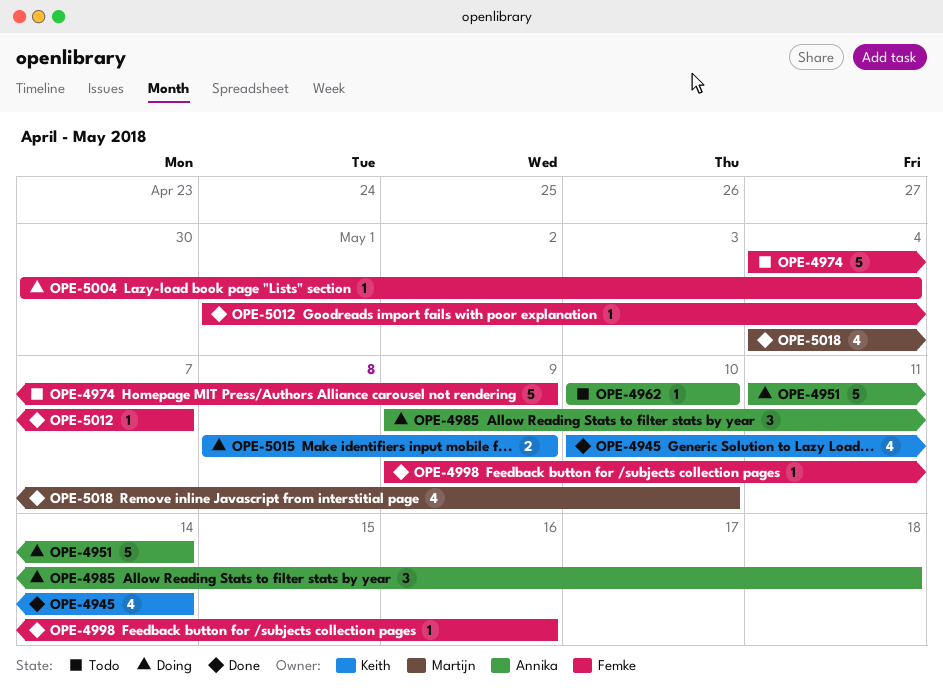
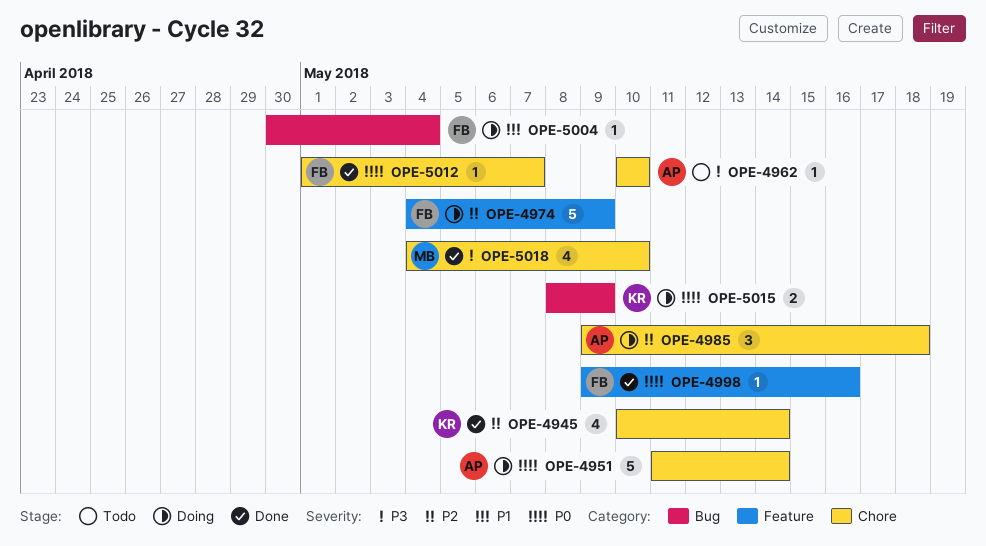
OPE-4974, status: Todo -> Doing

